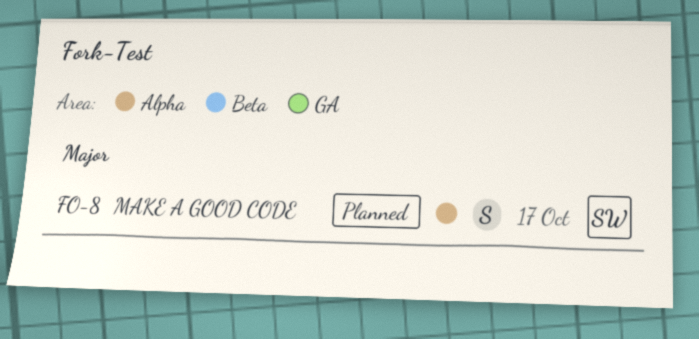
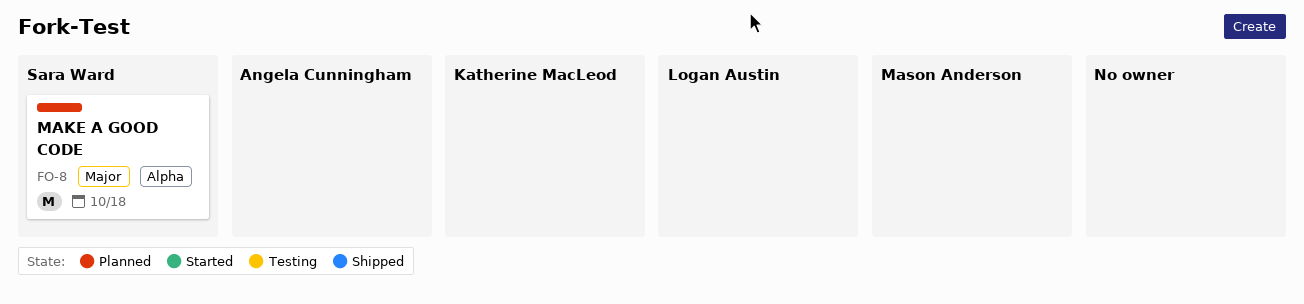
FO-8, estimate: S -> M
FO-8, due: Oct 17 -> Oct 18

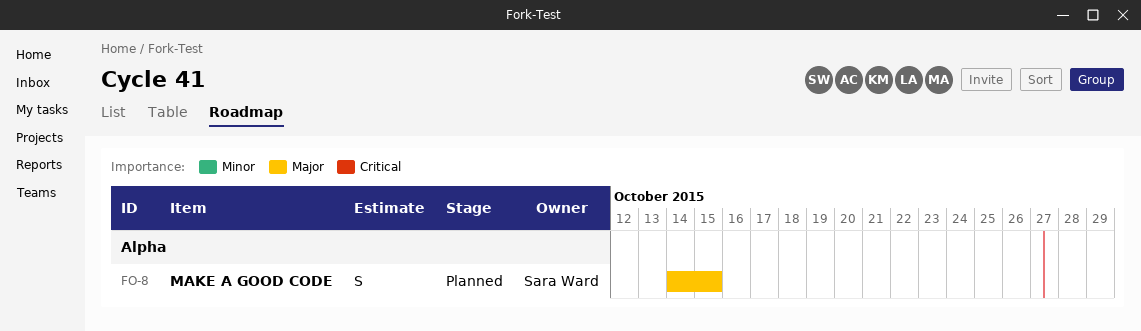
FO-8, estimate: M -> S
FO-8, due: Oct 18 -> Oct 15

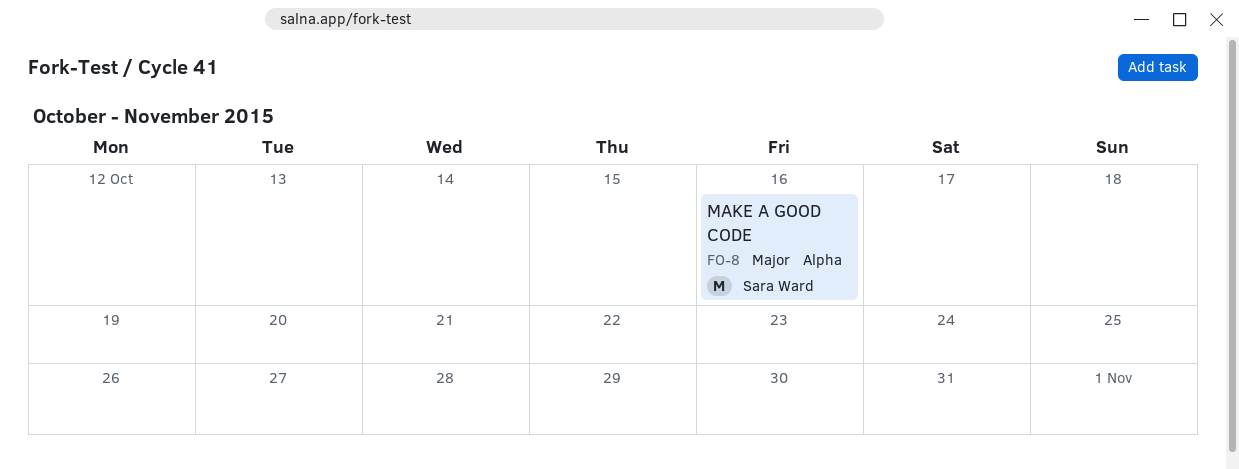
FO-8, estimate: S -> M
FO-8, due: Oct 15 -> Oct 16

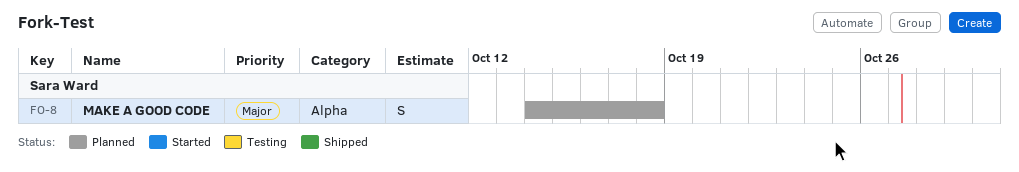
FO-8, estimate: M -> S
FO-8, due: Oct 16 -> Oct 18

